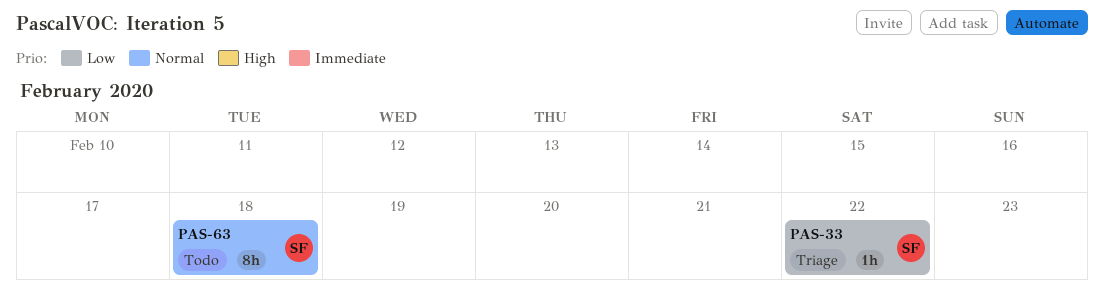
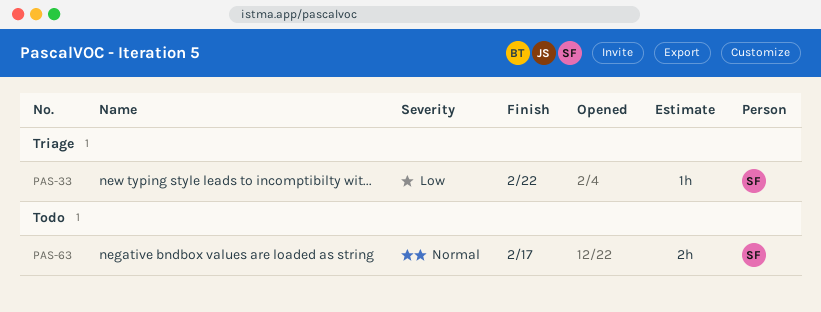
PAS-63, estimate: 8h -> 2h
PAS-63, due: Feb 18 -> Feb 17

